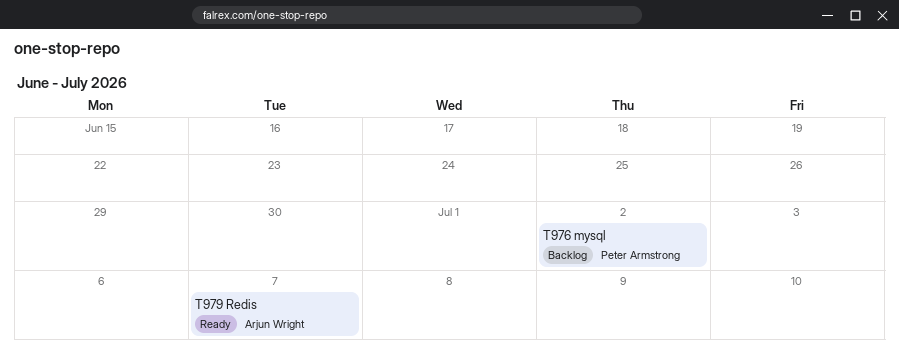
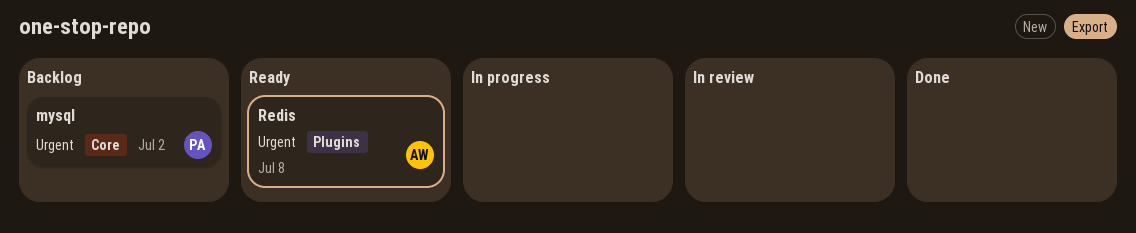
Redis, due: Jul 7 -> Jul 8

